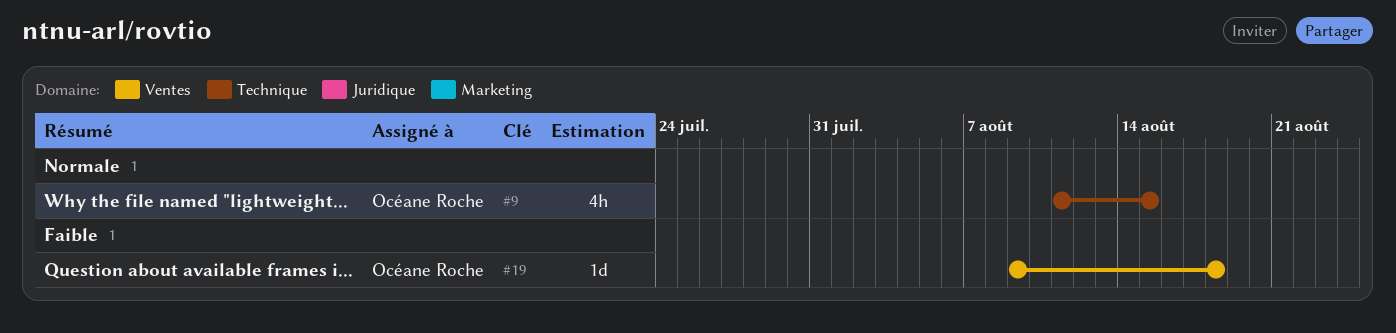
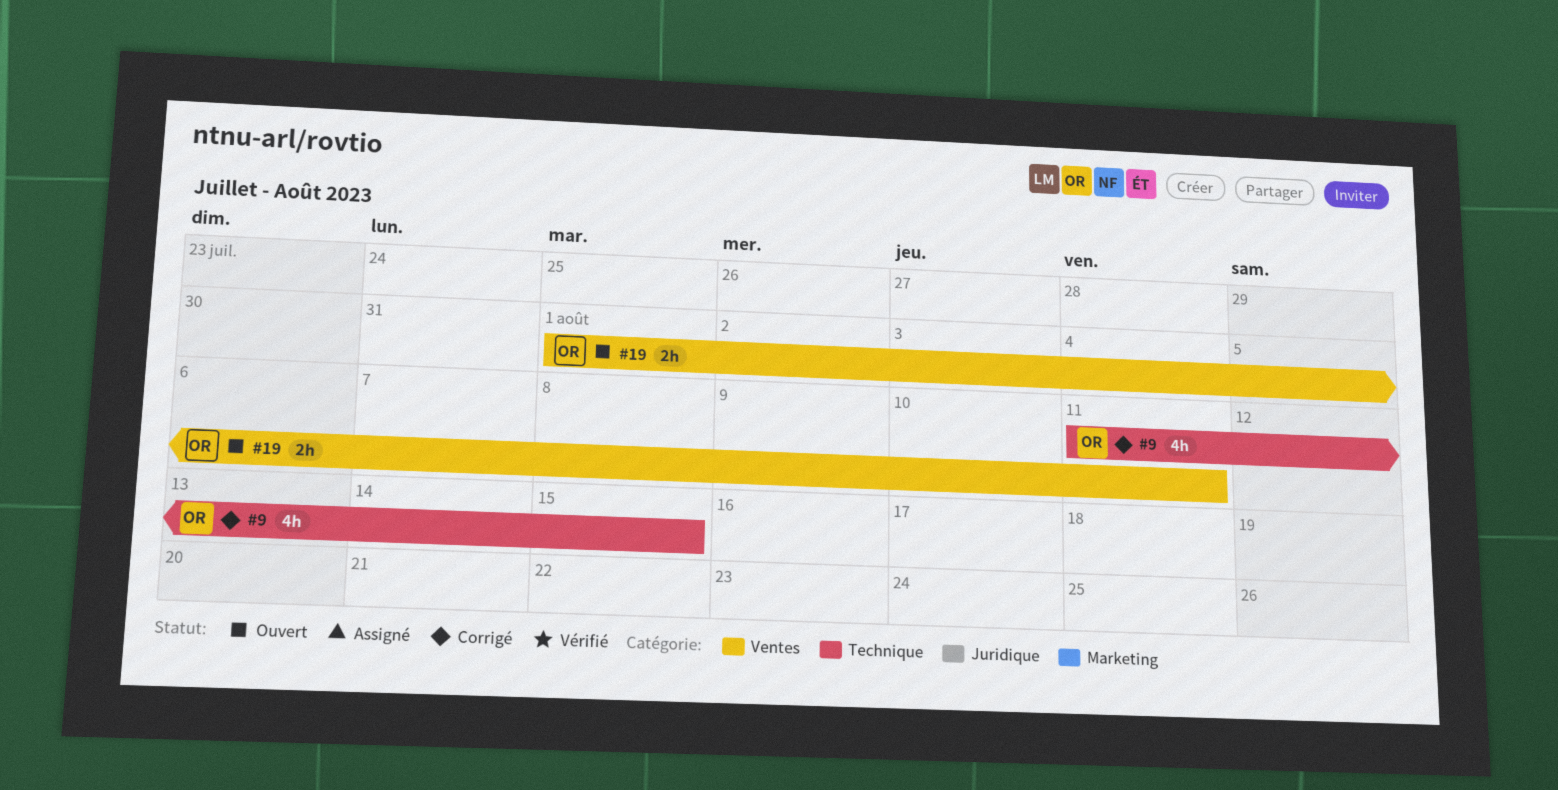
#19, estimate: 1d -> 2h
#19, start: Aug 9 -> Aug 1
#19, due: Aug 18 -> Aug 11

